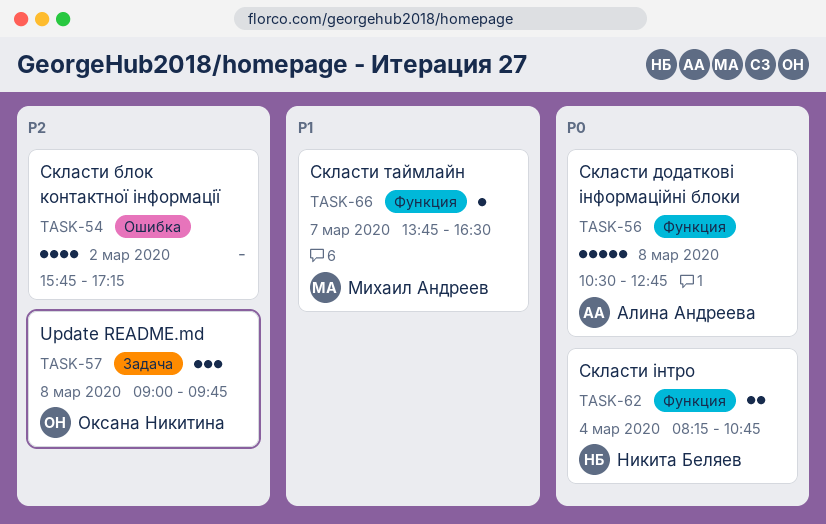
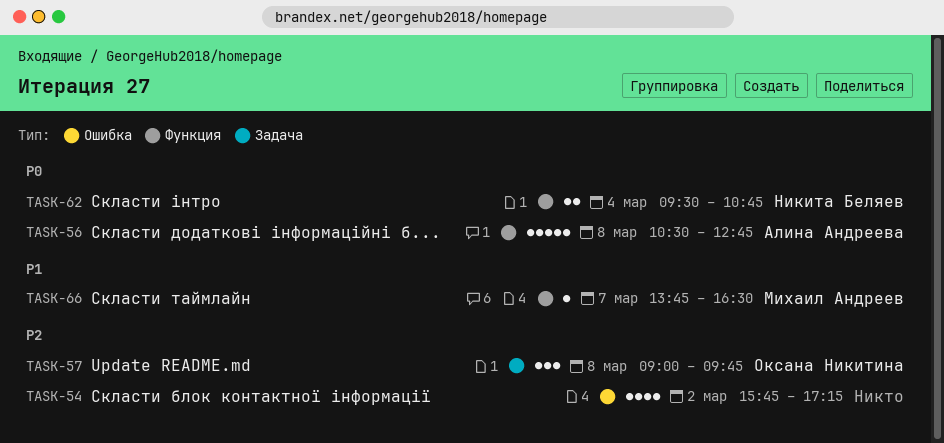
TASK-62, begins: 08:15 -> 09:30

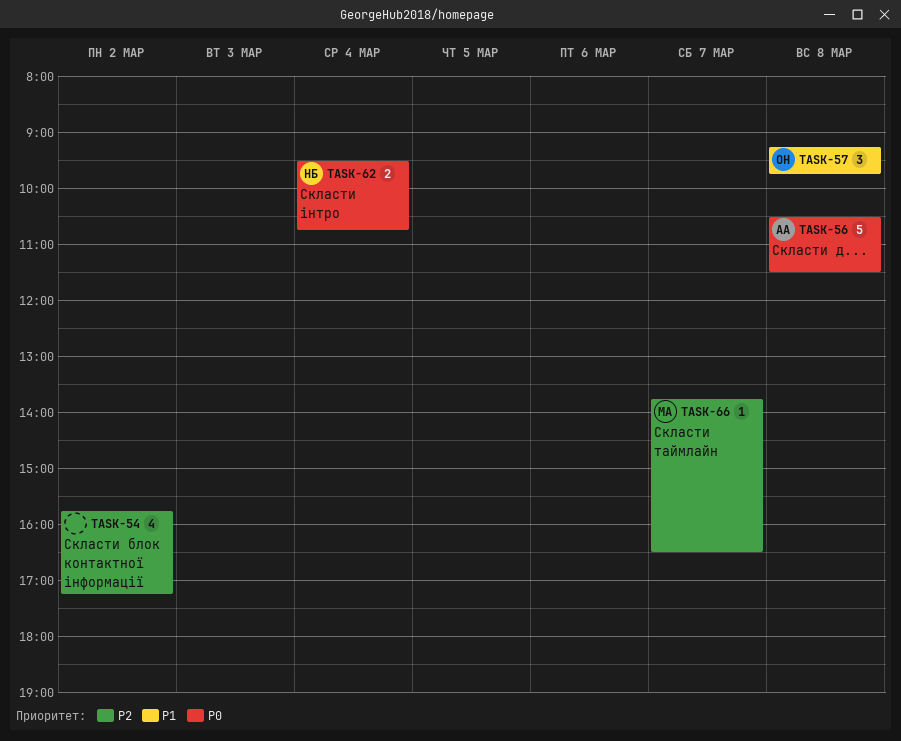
TASK-56, ends: 12:45 -> 11:30
TASK-57, priority: P2 -> P1
TASK-57, begins: 09:00 -> 09:15
TASK-66, priority: P1 -> P2

